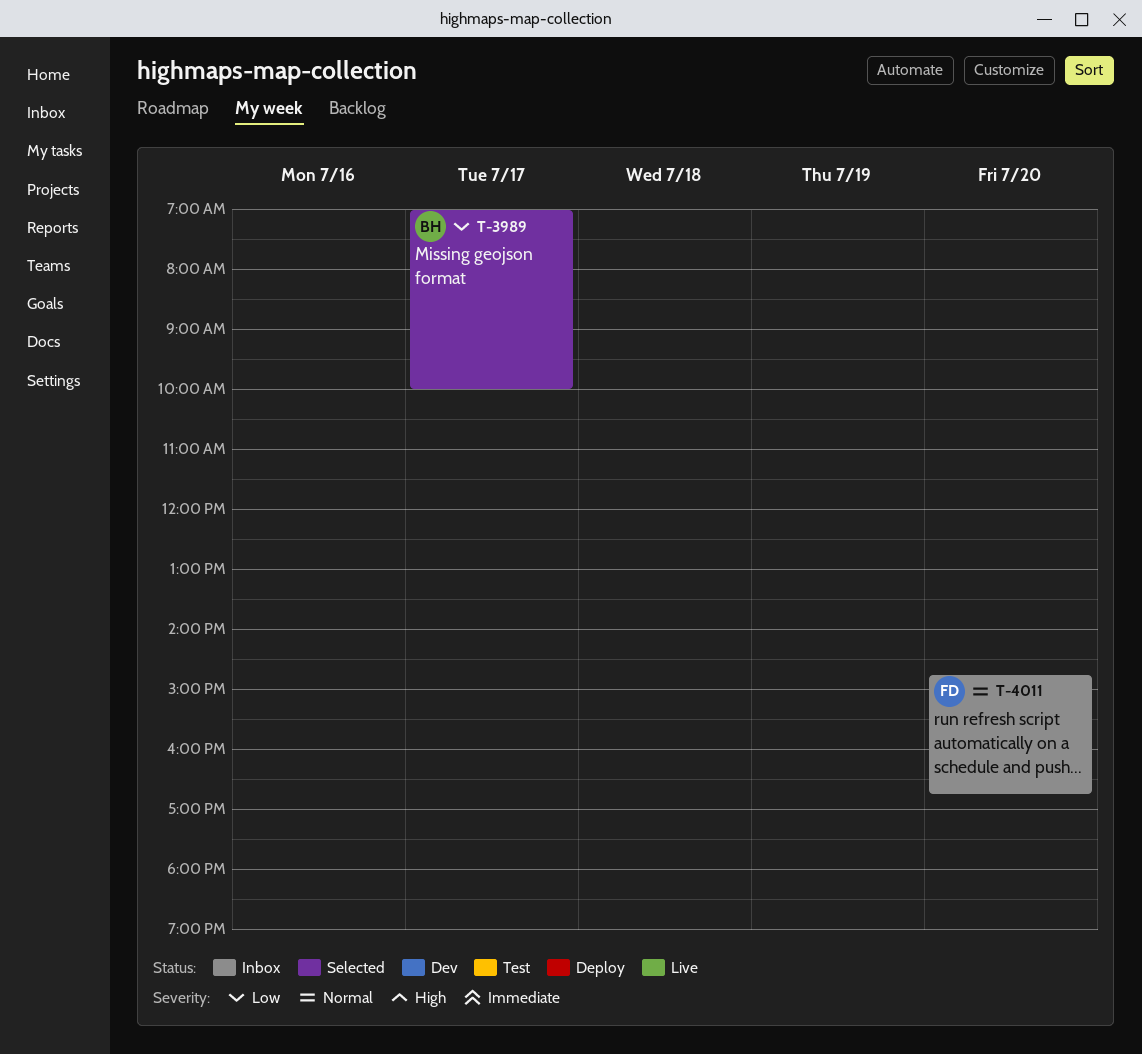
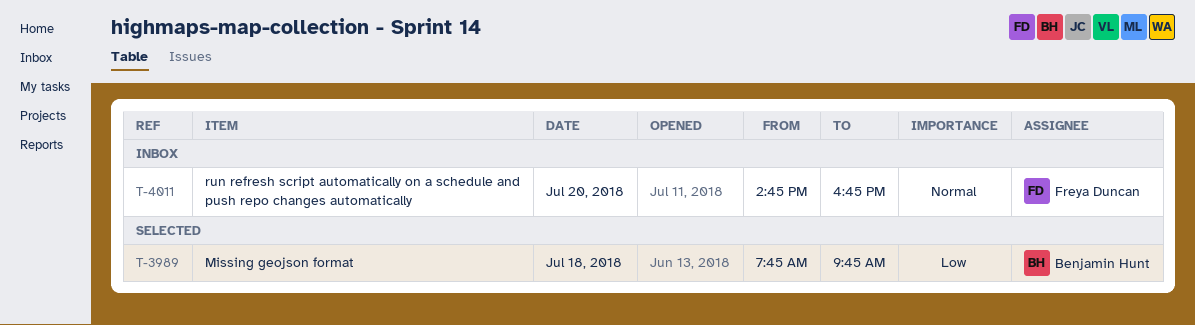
T-3989, day: Jul 17 -> Jul 18
T-3989, begins: 07:00 -> 07:45
T-3989, ends: 10:00 -> 09:45

